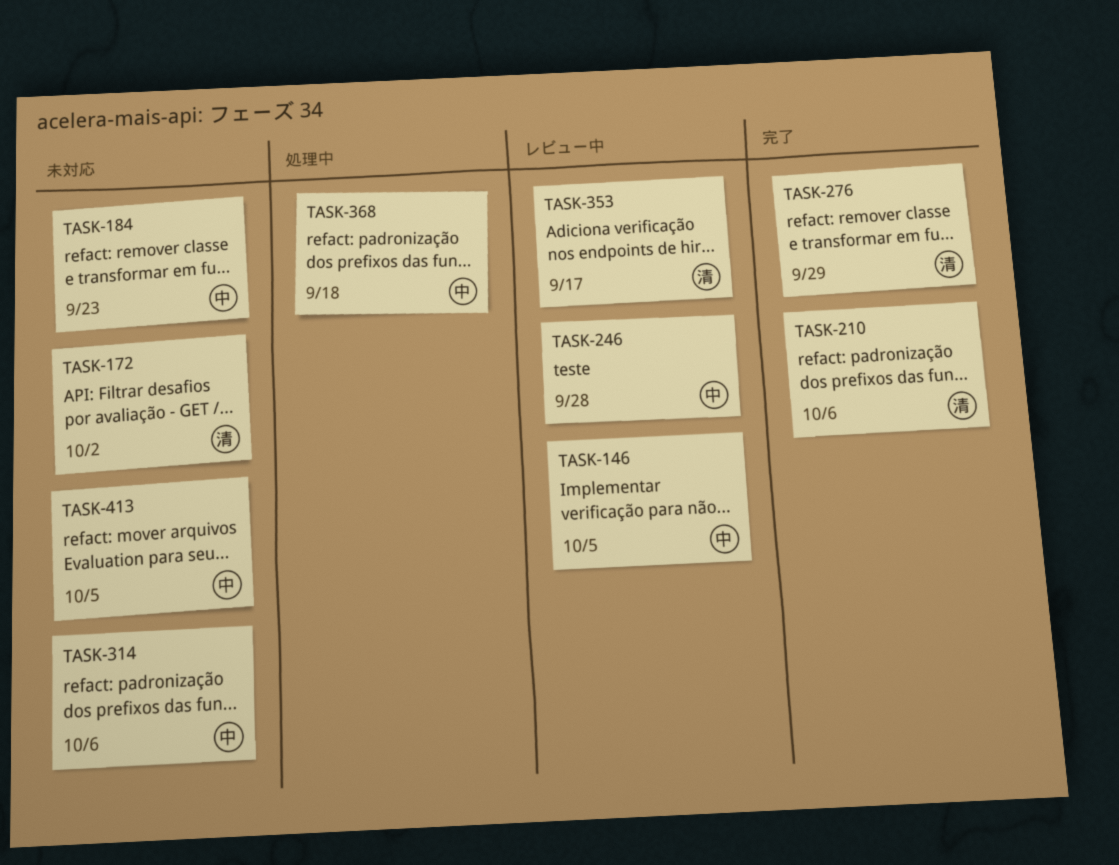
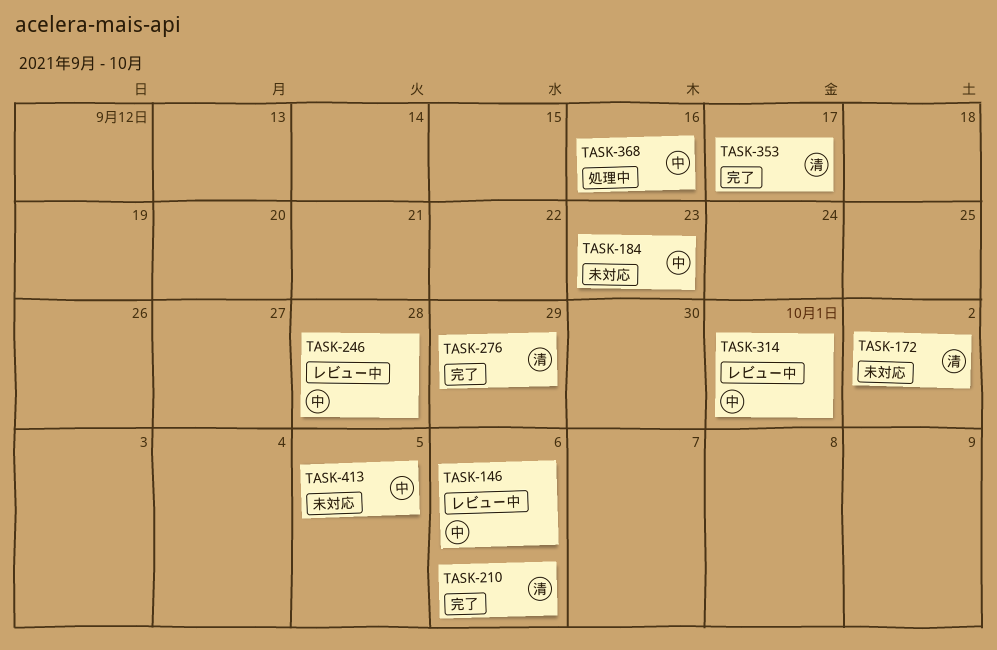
TASK-146, due: Oct 5 -> Oct 6
TASK-314, status: 未対応 -> レビュー中
TASK-314, due: Oct 6 -> Oct 1
TASK-353, status: レビュー中 -> 完了
TASK-368, due: Sep 18 -> Sep 16

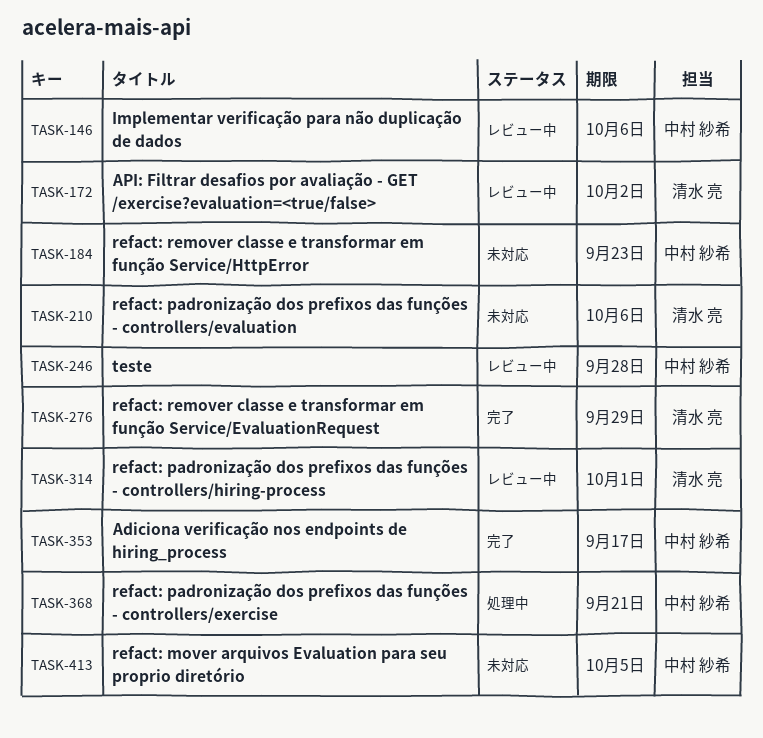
TASK-172, status: 未対応 -> レビュー中
TASK-210, status: 完了 -> 未対応
TASK-314, owner: 中村 紗希 -> 清水 亮
TASK-353, owner: 清水 亮 -> 中村 紗希
TASK-368, due: Sep 16 -> Sep 21

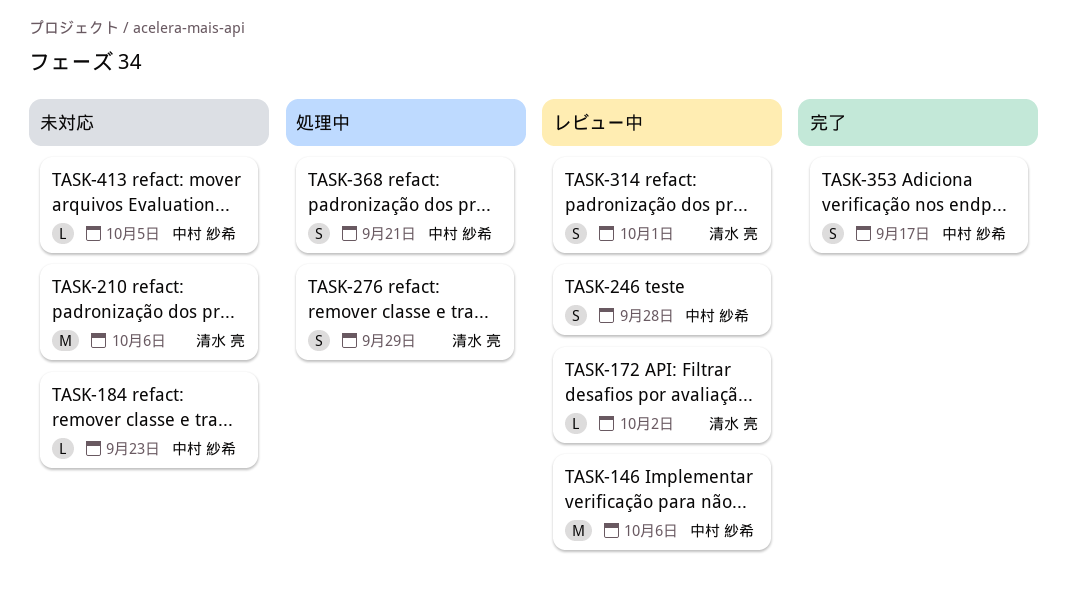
TASK-276, status: 完了 -> 処理中

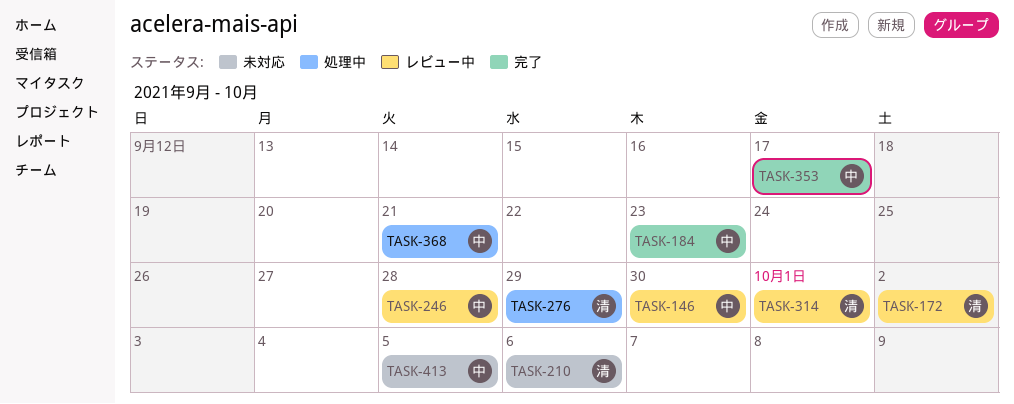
TASK-146, due: Oct 6 -> Sep 30
TASK-184, status: 未対応 -> 完了

